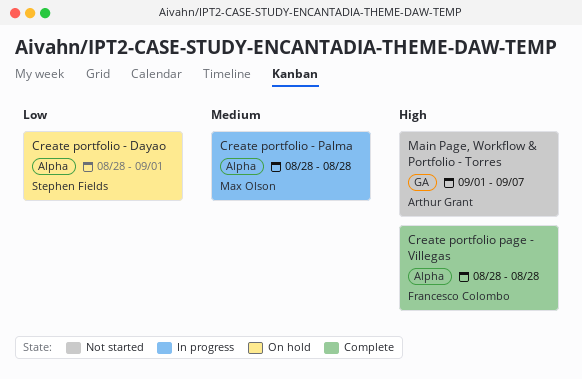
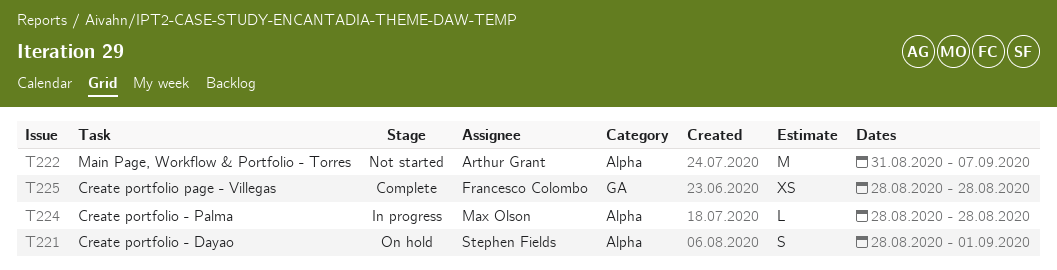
Create portfolio page - Villegas, label: Alpha -> GA
Main Page, Workflow & Portfolio - Torres, label: GA -> Alpha
Main Page, Workflow & Portfolio - Torres, start: Sep 1 -> Aug 31

